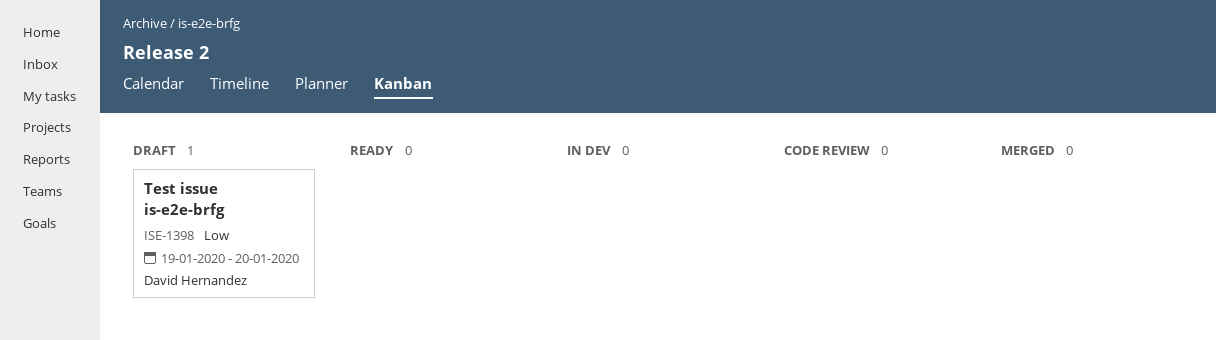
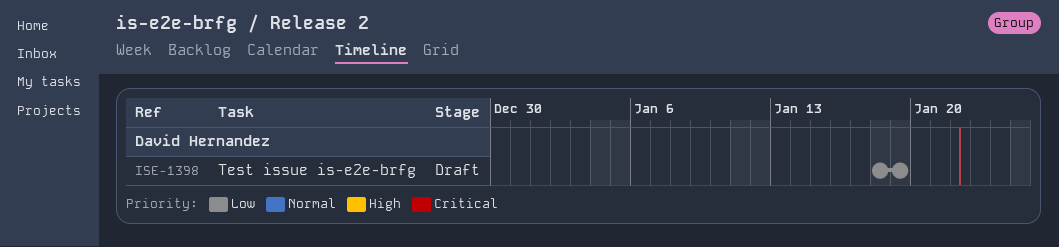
ISE-1398, start: Jan 19 -> Jan 18
ISE-1398, due: Jan 20 -> Jan 19

